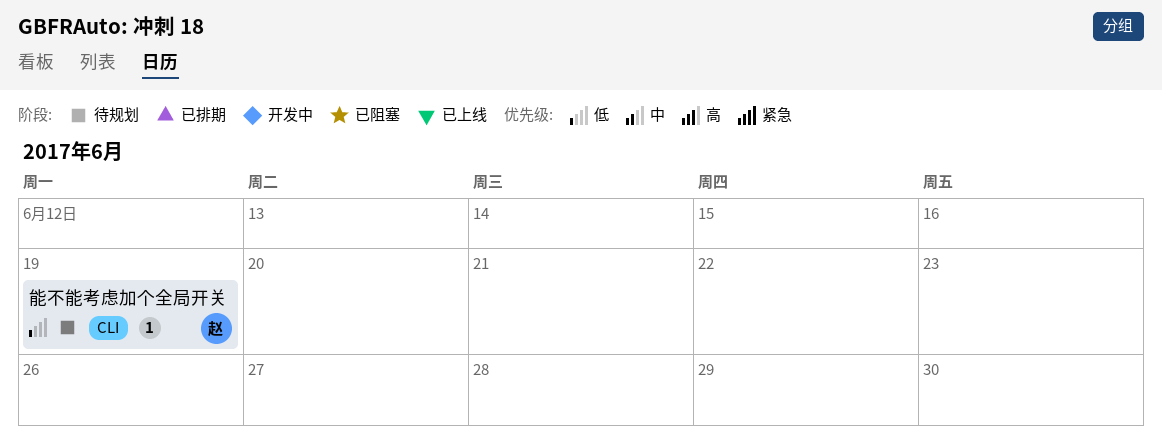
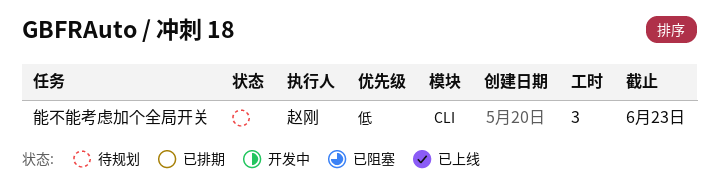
能不能考虑加个全局开关, estimate: 1 -> 3
能不能考虑加个全局开关, due: Jun 19 -> Jun 23

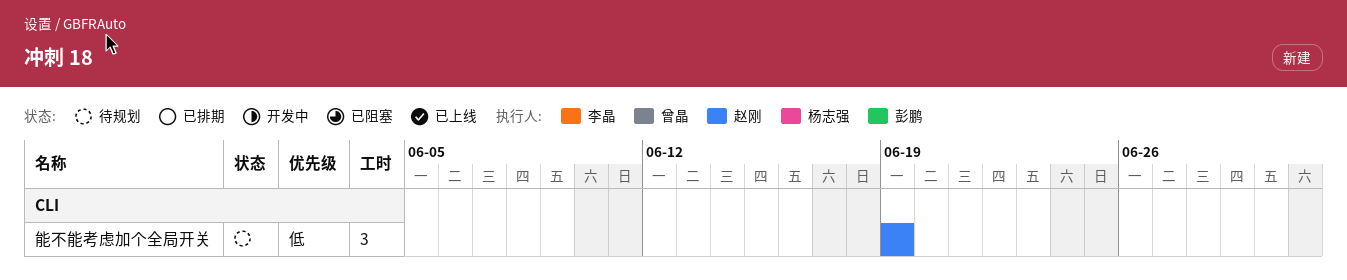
能不能考虑加个全局开关, due: Jun 23 -> Jun 19

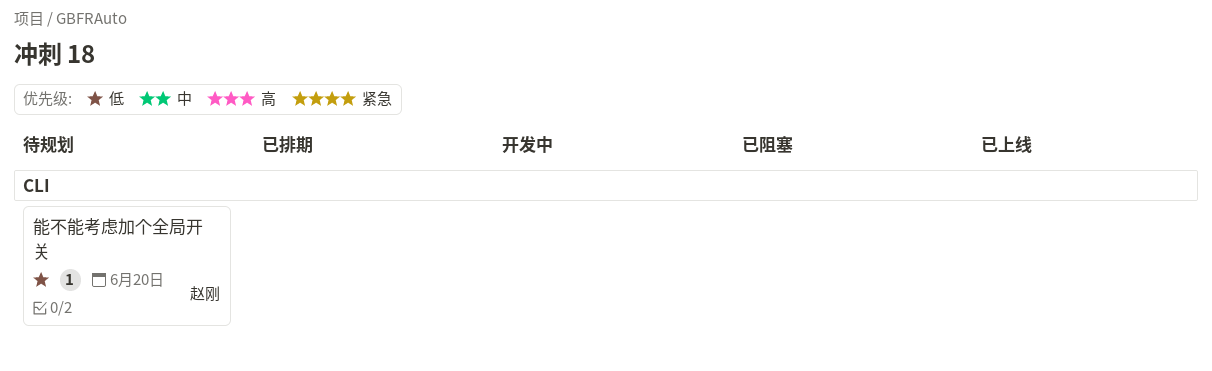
能不能考虑加个全局开关, estimate: 3 -> 1
能不能考虑加个全局开关, due: Jun 19 -> Jun 20

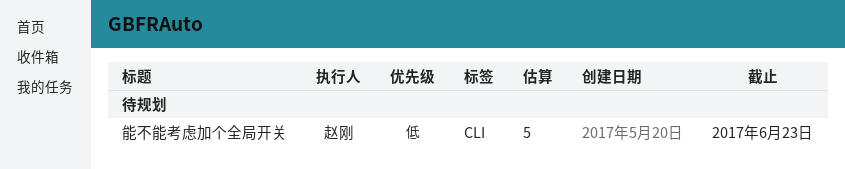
能不能考虑加个全局开关, estimate: 1 -> 5
能不能考虑加个全局开关, due: Jun 20 -> Jun 23

